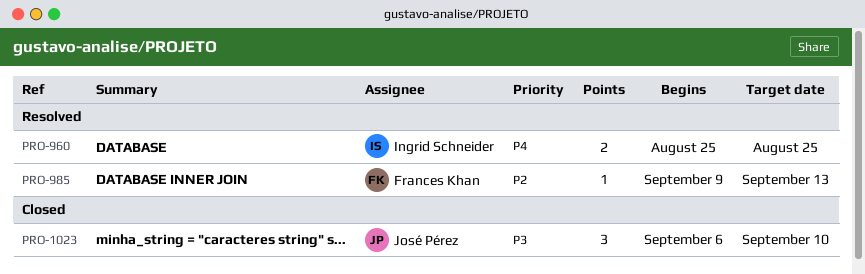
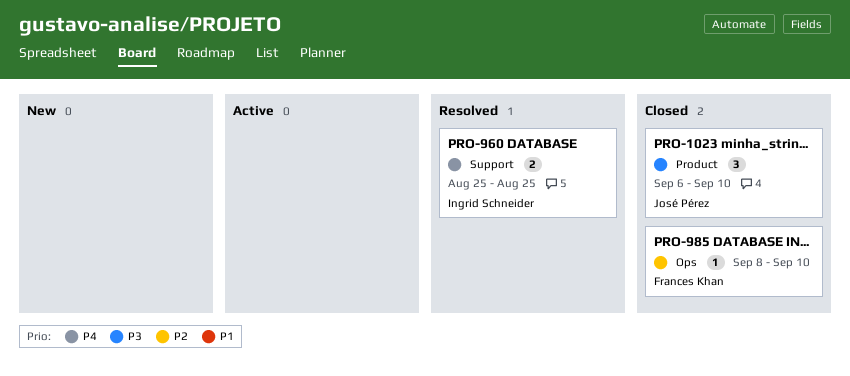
PRO-985, status: Resolved -> Closed
PRO-985, start: Sep 9 -> Sep 8
PRO-985, due: Sep 13 -> Sep 10

